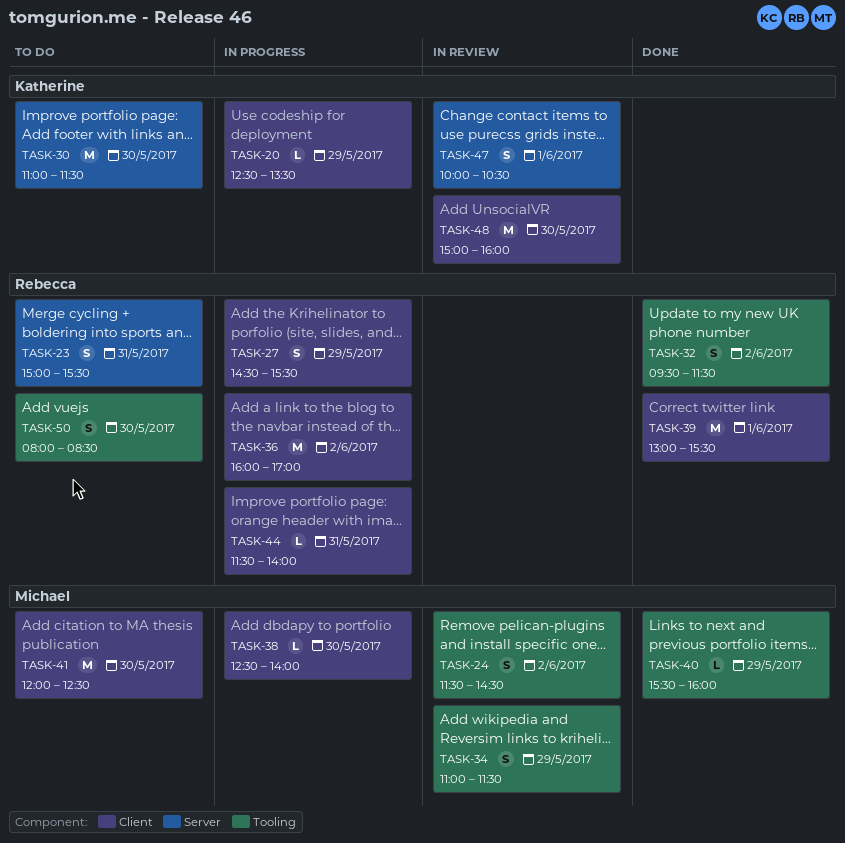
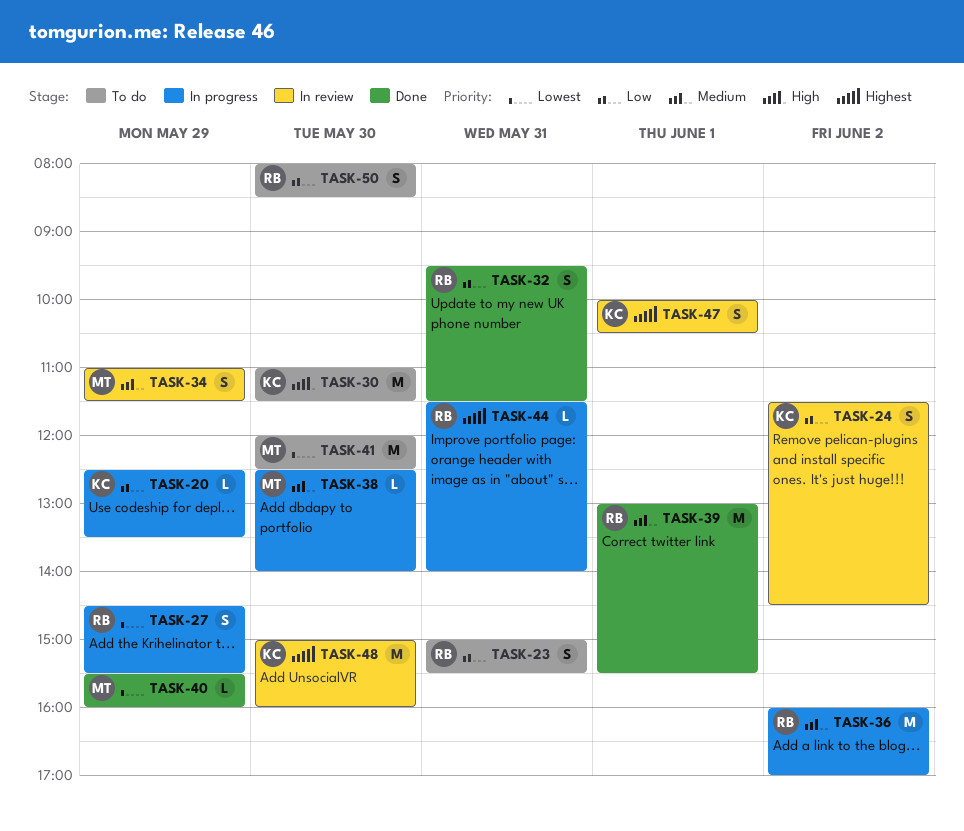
TASK-24, owner: Michael -> Katherine
TASK-32, day: Jun 2 -> May 31

